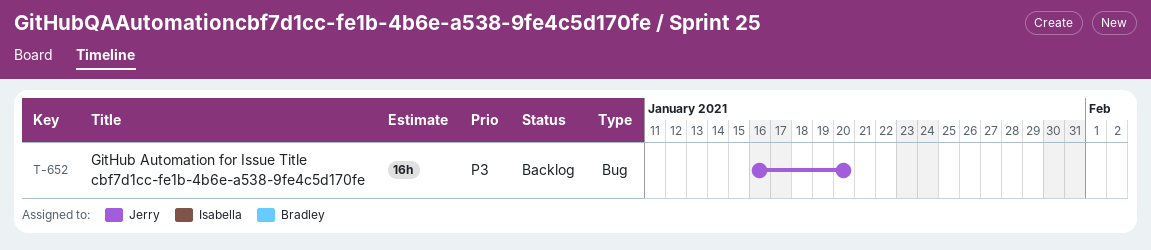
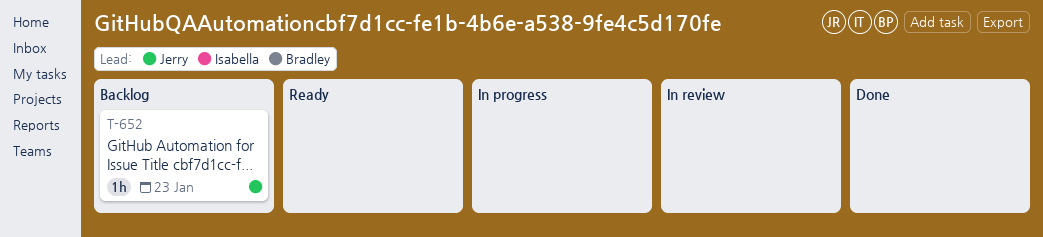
T-652, estimate: 16h -> 1h
T-652, due: Jan 20 -> Jan 23

